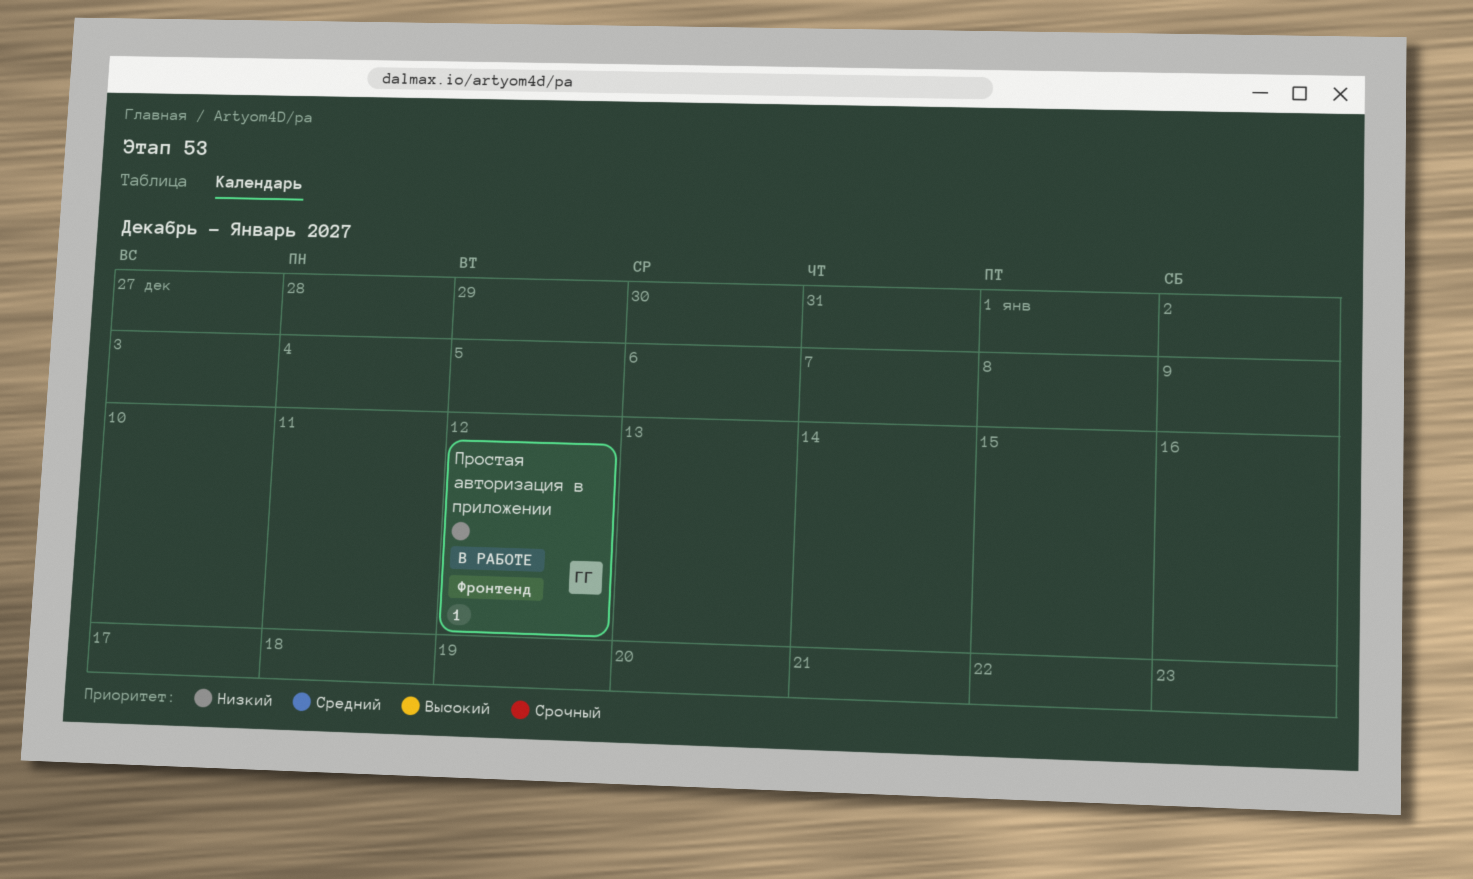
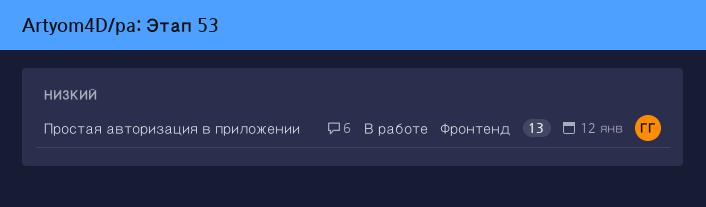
Простая авторизация в приложении, estimate: 1 -> 13

